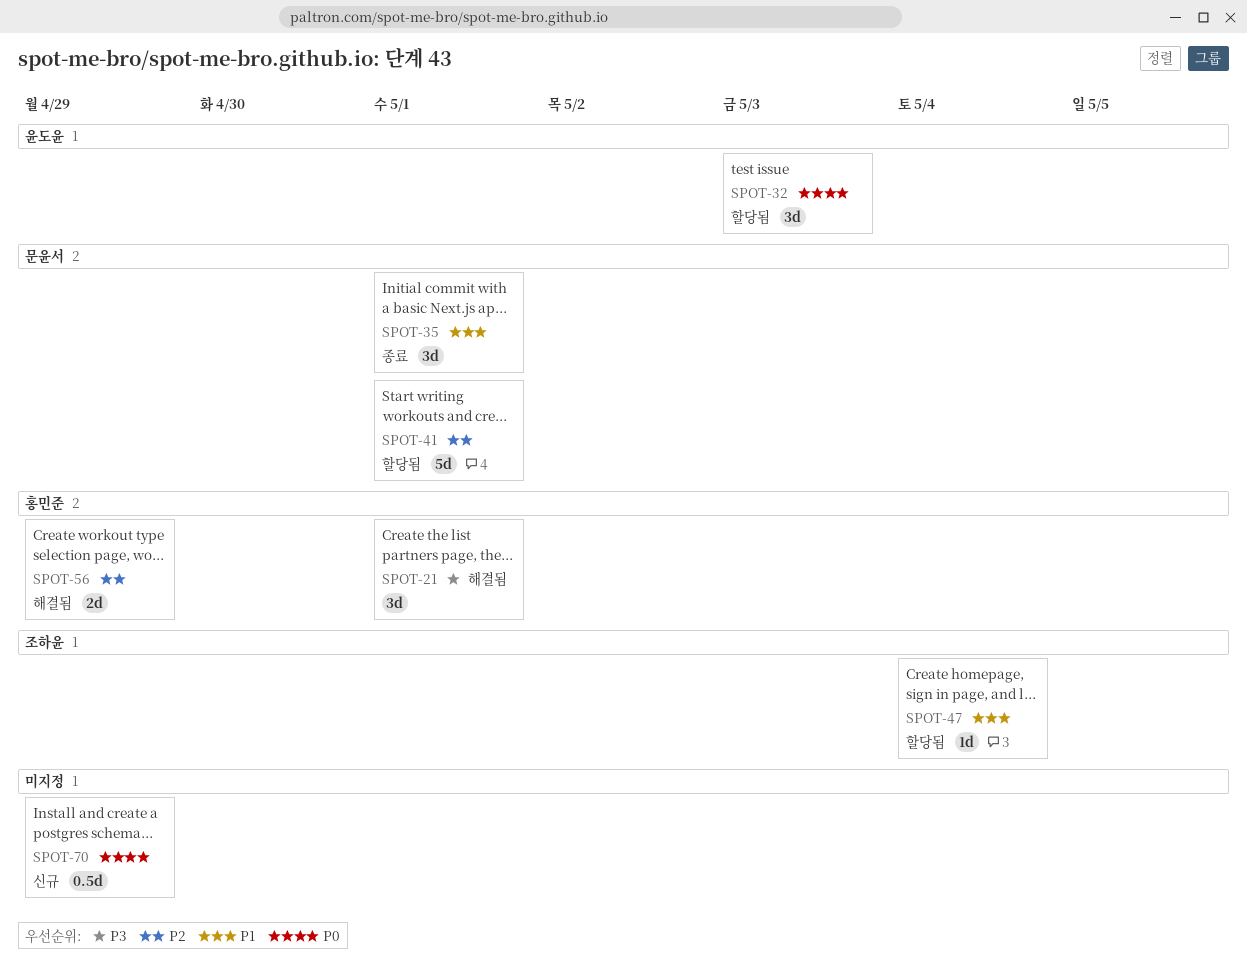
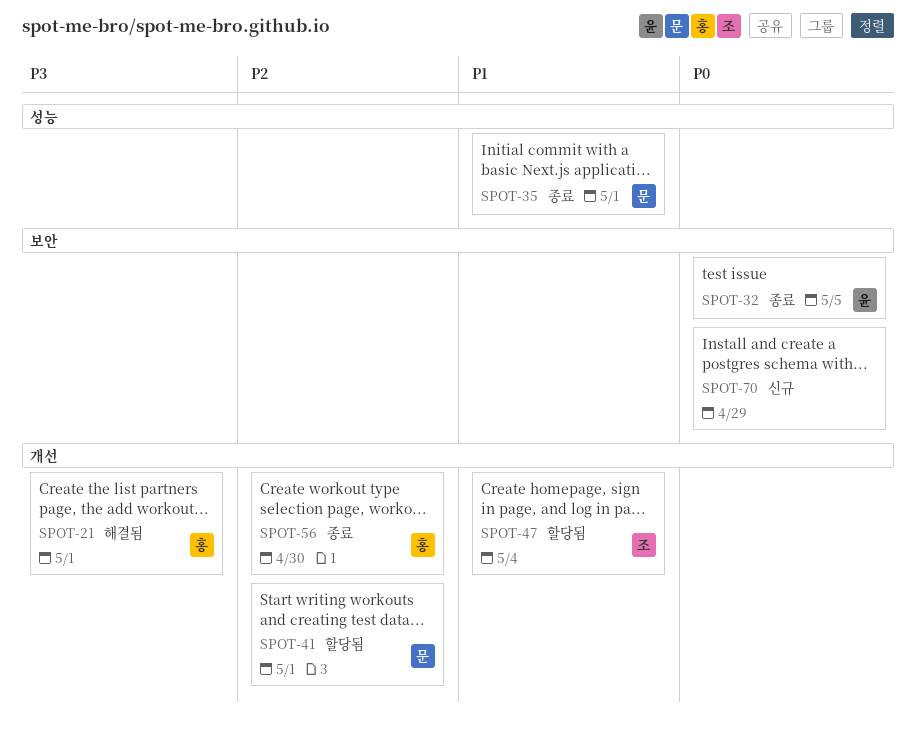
SPOT-32, status: 할당됨 -> 종료
SPOT-32, due: May 3 -> May 5
SPOT-56, status: 해결됨 -> 종료
SPOT-56, due: Apr 29 -> Apr 30

